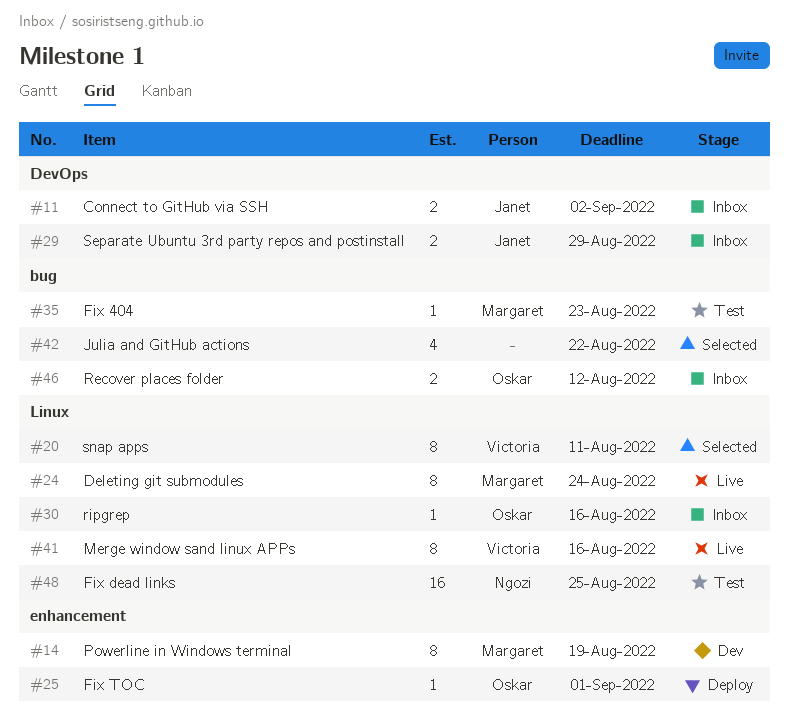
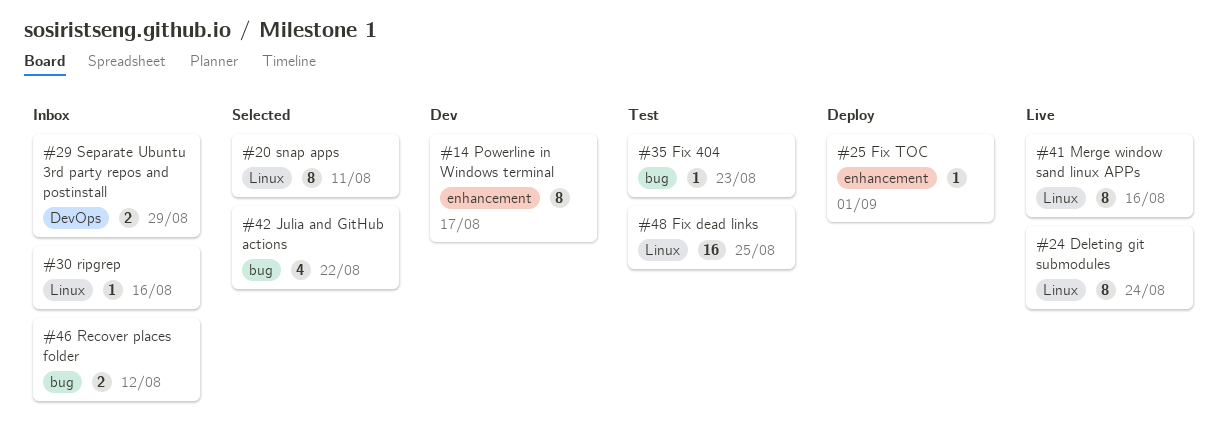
#11: present -> none
#14, due: Aug 19 -> Aug 17

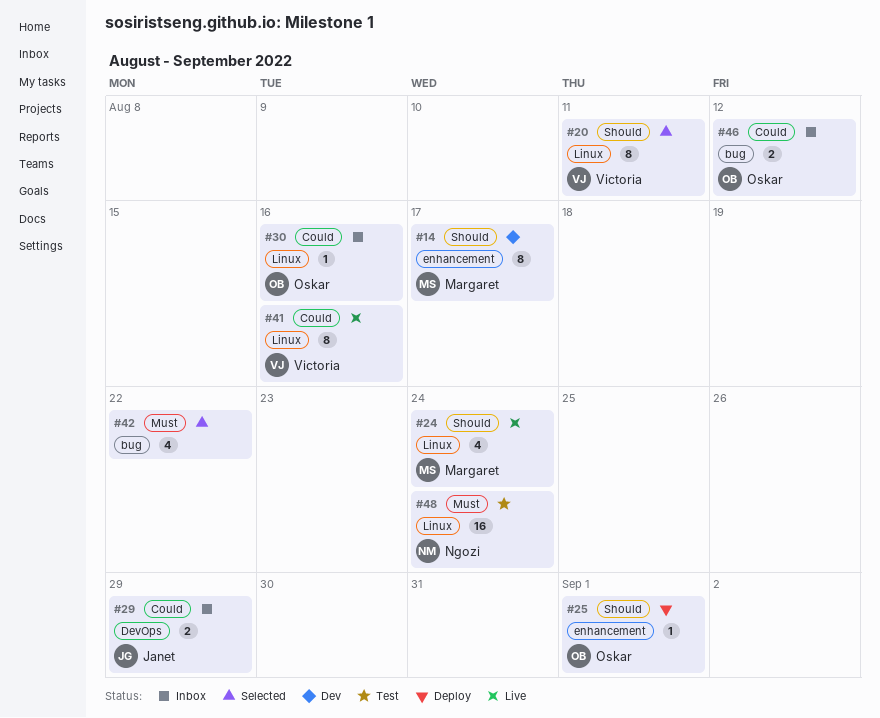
#24, estimate: 8 -> 4
#35: present -> none
#48, due: Aug 25 -> Aug 24

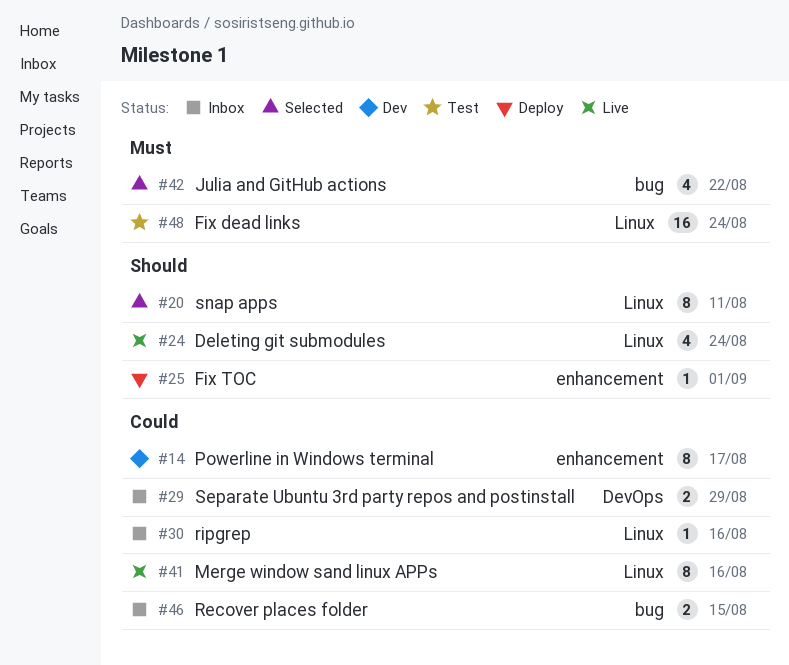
#14, priority: Should -> Could
#46, due: Aug 12 -> Aug 15

